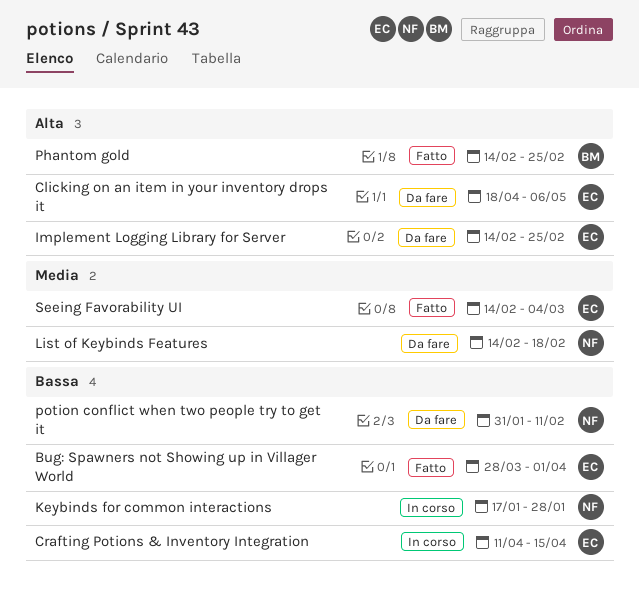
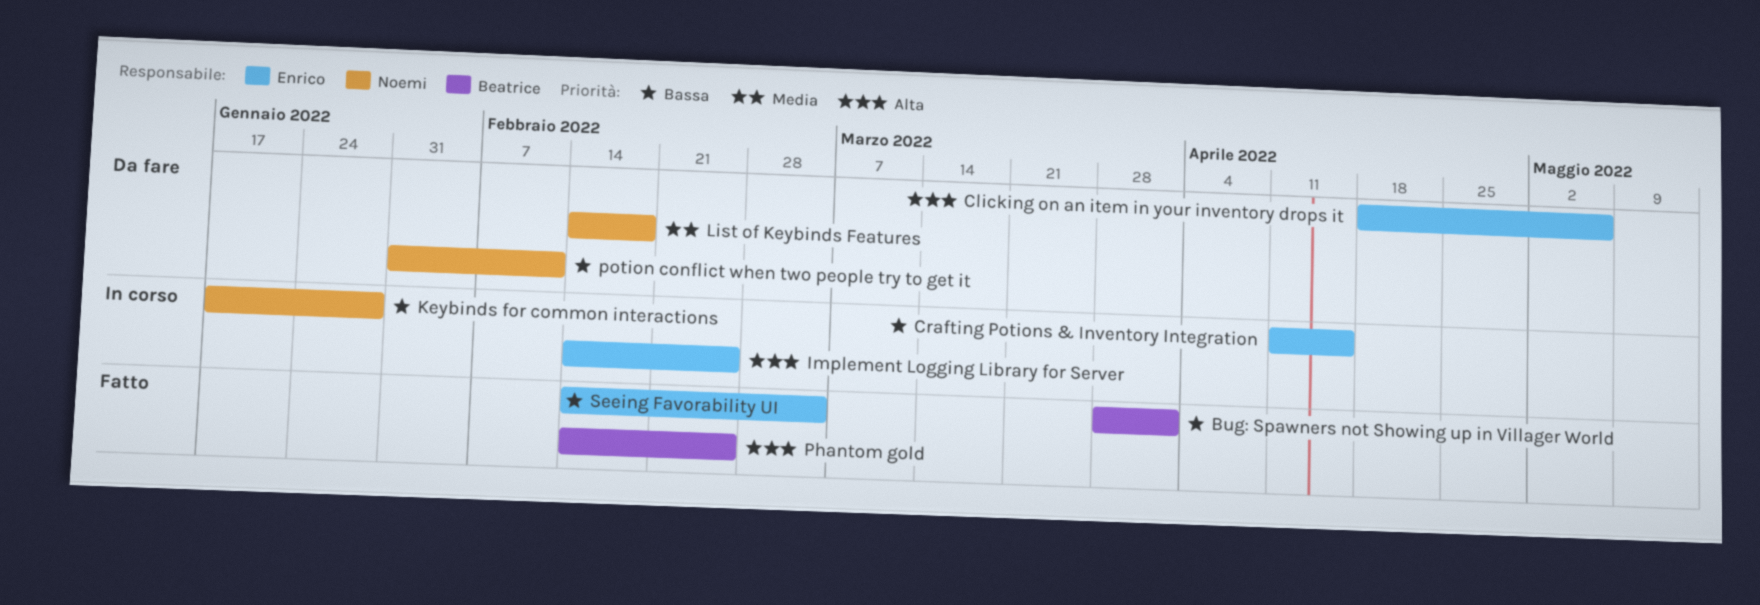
Bug: Spawners not Showing up in Villager World, owner: Enrico -> Beatrice
Implement Logging Library for Server, status: Da fare -> In corso
Seeing Favorability UI, priority: Media -> Bassa

